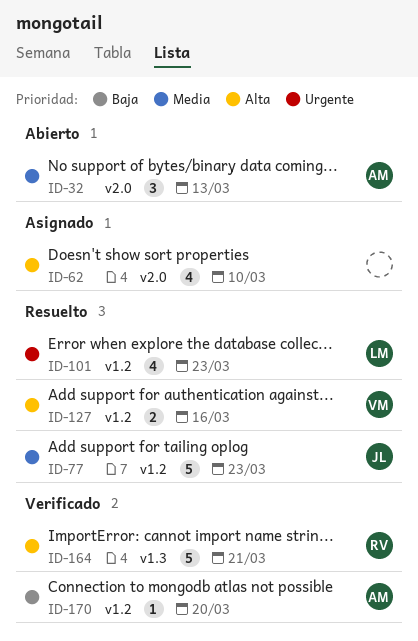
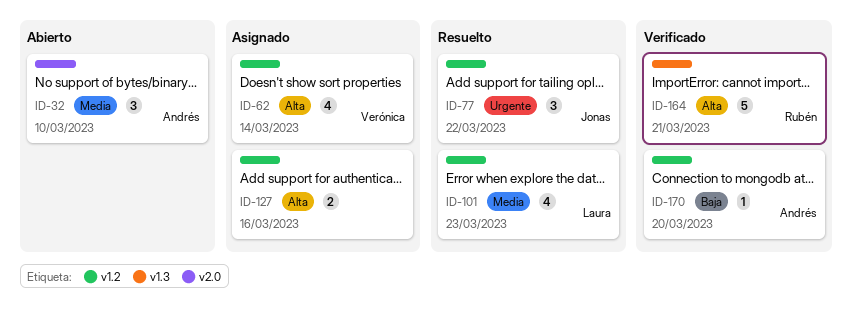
ID-32, due: Mar 13 -> Mar 10
ID-62, owner: none -> Verónica
ID-62, label: v2.0 -> v1.2
ID-62, due: Mar 10 -> Mar 14
ID-77, priority: Media -> Urgente
ID-77, estimate: 5 -> 3
ID-77, due: Mar 23 -> Mar 22
ID-101, priority: Urgente -> Media
ID-127, status: Resuelto -> Asignado
ID-127, owner: Verónica -> none

